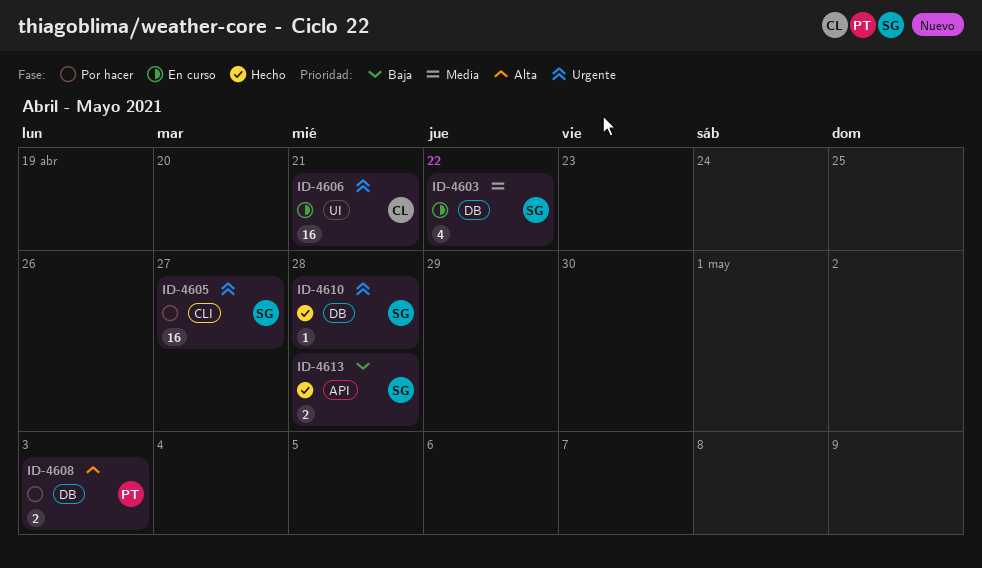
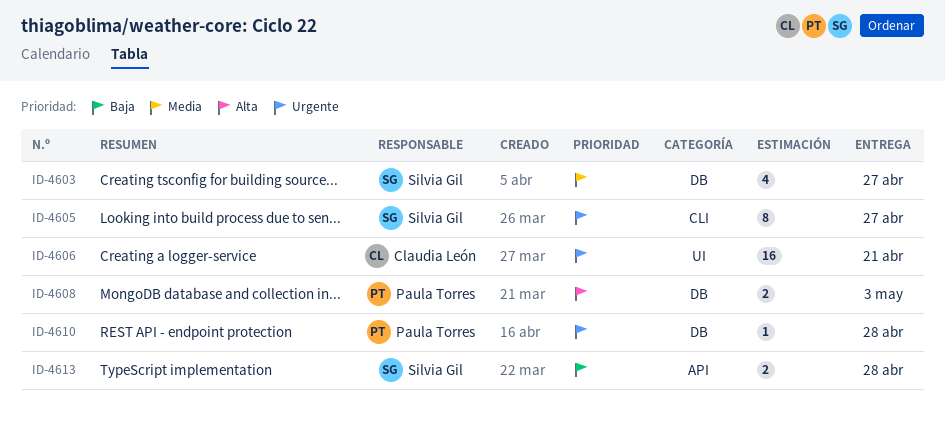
ID-4603, due: Apr 22 -> Apr 27
ID-4605, estimate: 16 -> 8
ID-4610, owner: Silvia Gil -> Paula Torres

